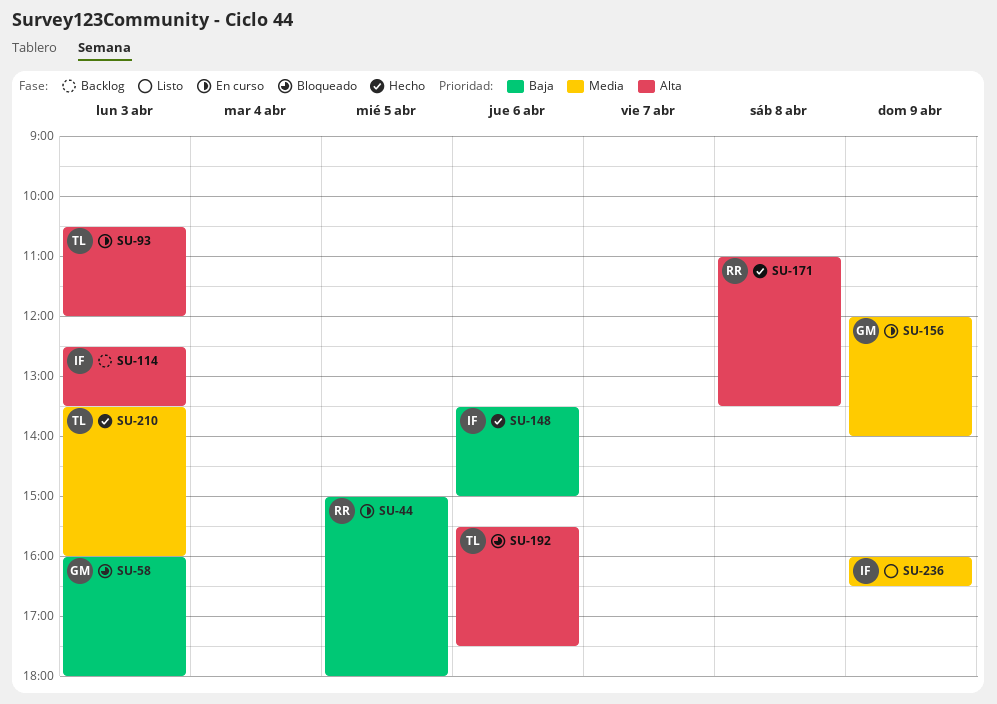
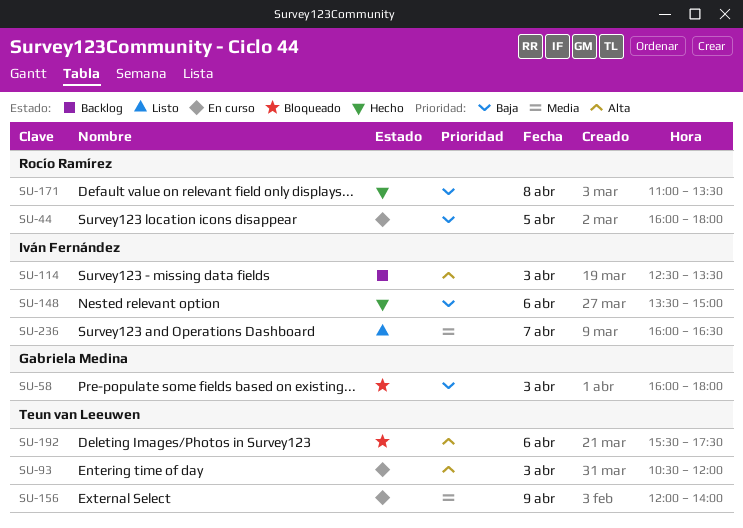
SU-44, begins: 15:00 -> 16:00
SU-156, owner: Gabriela Medina -> Teun van Leeuwen
SU-171, priority: Alta -> Baja
SU-210: present -> none
SU-236, day: Apr 9 -> Apr 7

